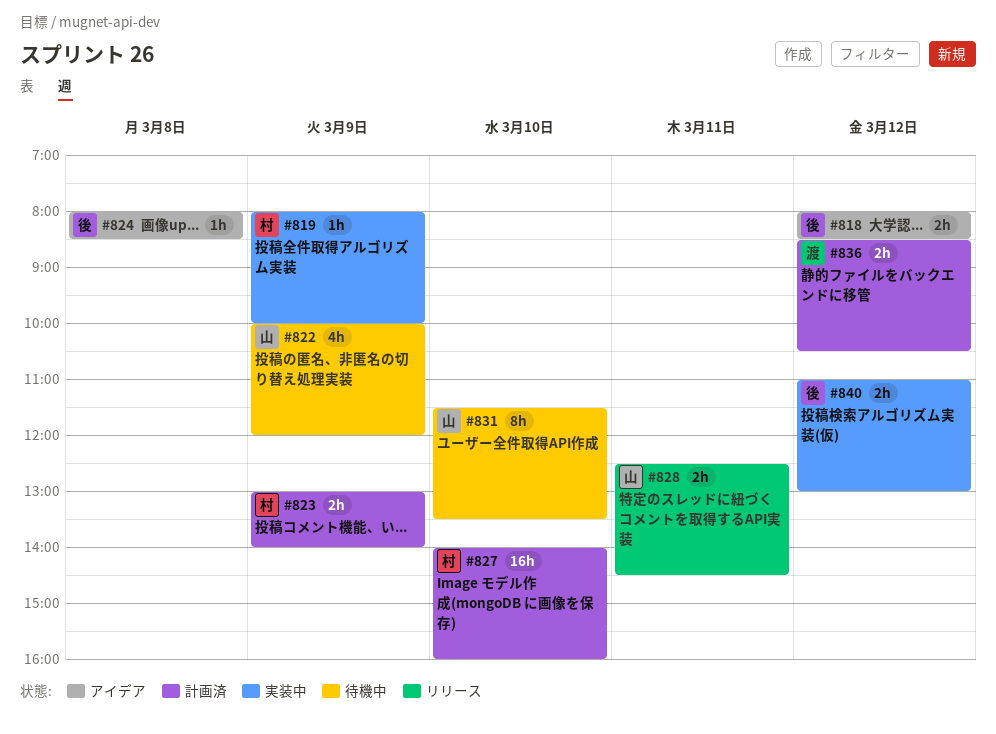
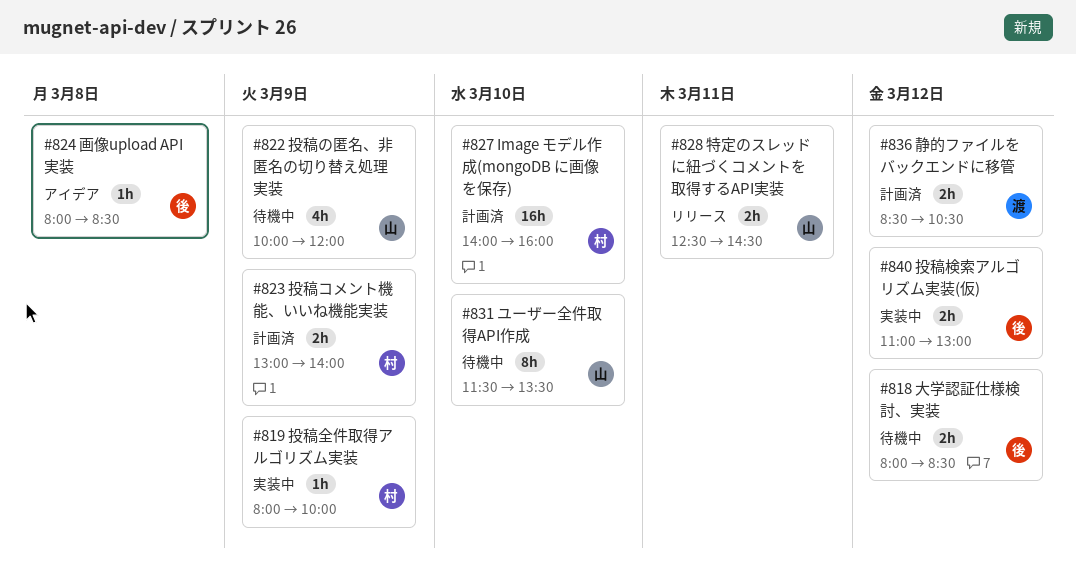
#818, status: アイデア -> 待機中

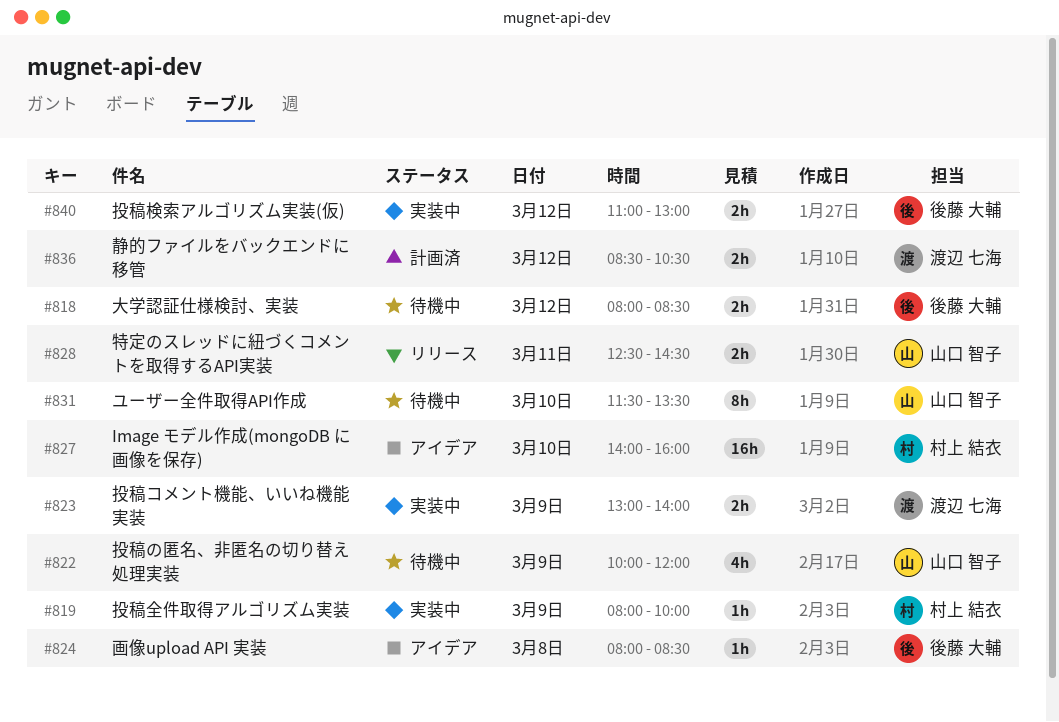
#823, status: 計画済 -> 実装中
#823, owner: 村上 結衣 -> 渡辺 七海
#827, status: 計画済 -> アイデア

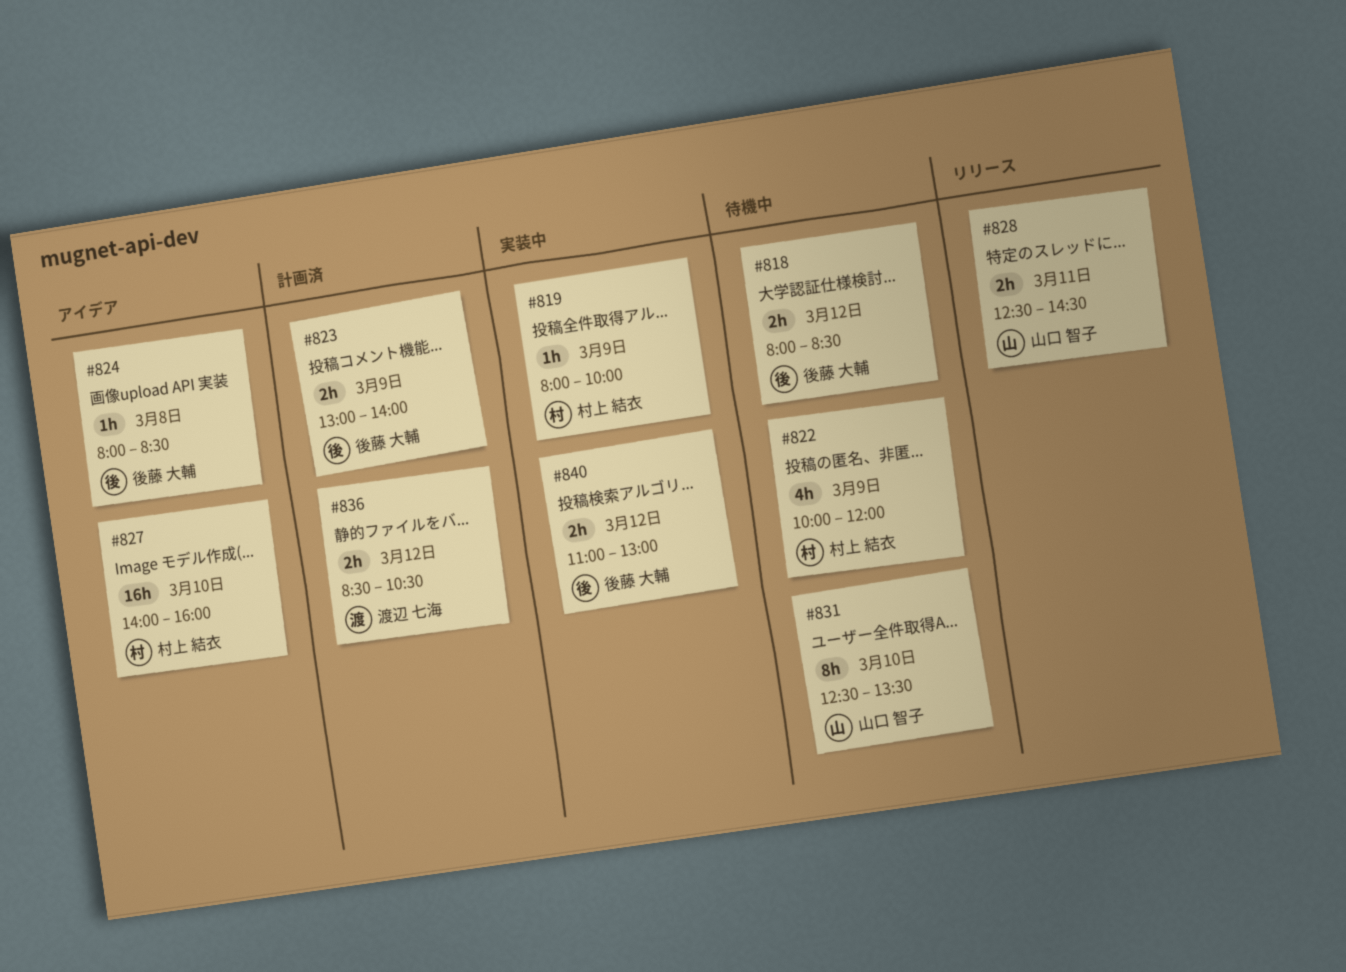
#822, owner: 山口 智子 -> 村上 結衣
#823, status: 実装中 -> 計画済
#823, owner: 渡辺 七海 -> 後藤 大輔
#831, begins: 11:30 -> 12:30

